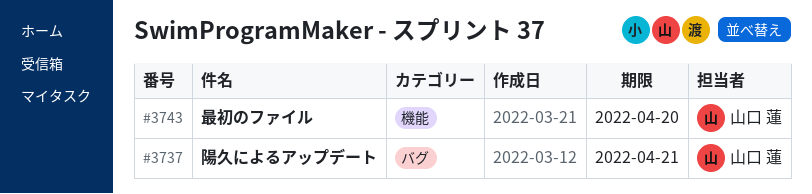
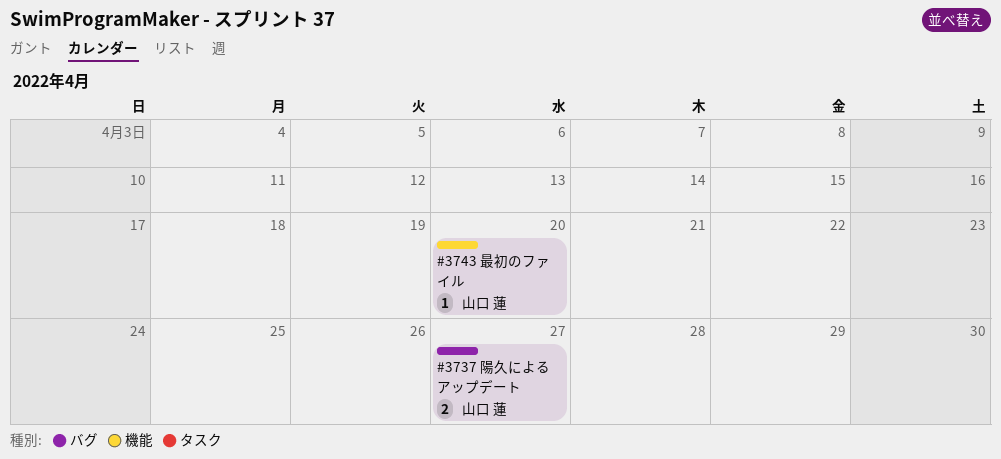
#3737, due: Apr 21 -> Apr 27

